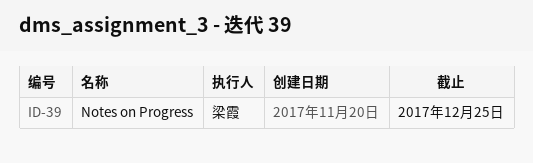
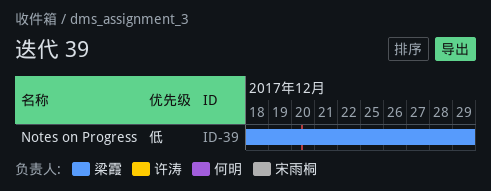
ID-39, due: Dec 25 -> Dec 29

